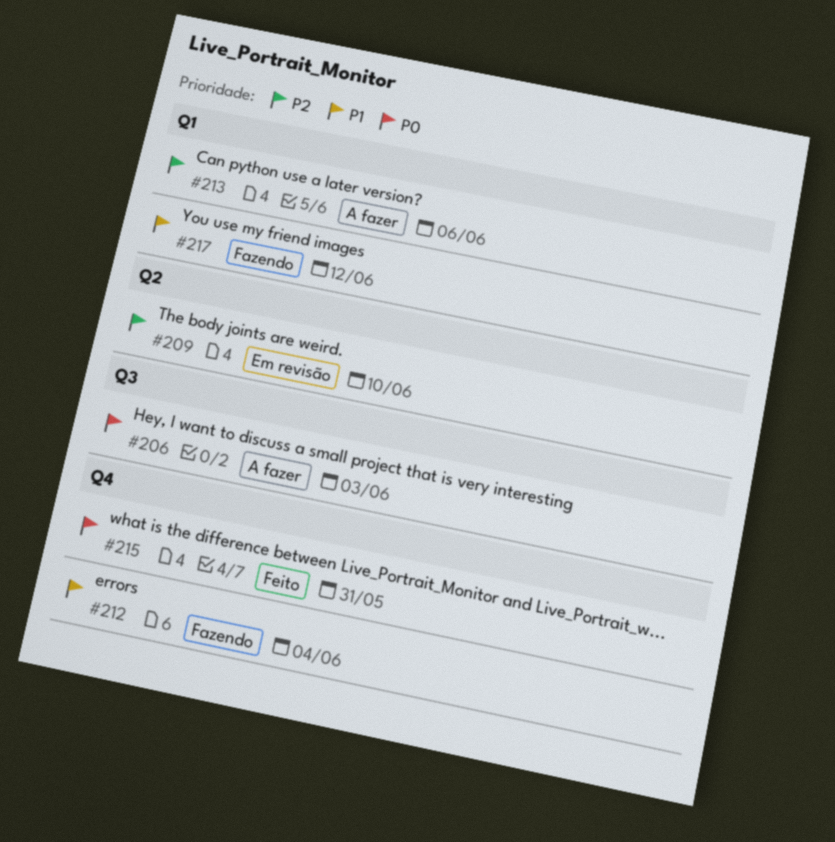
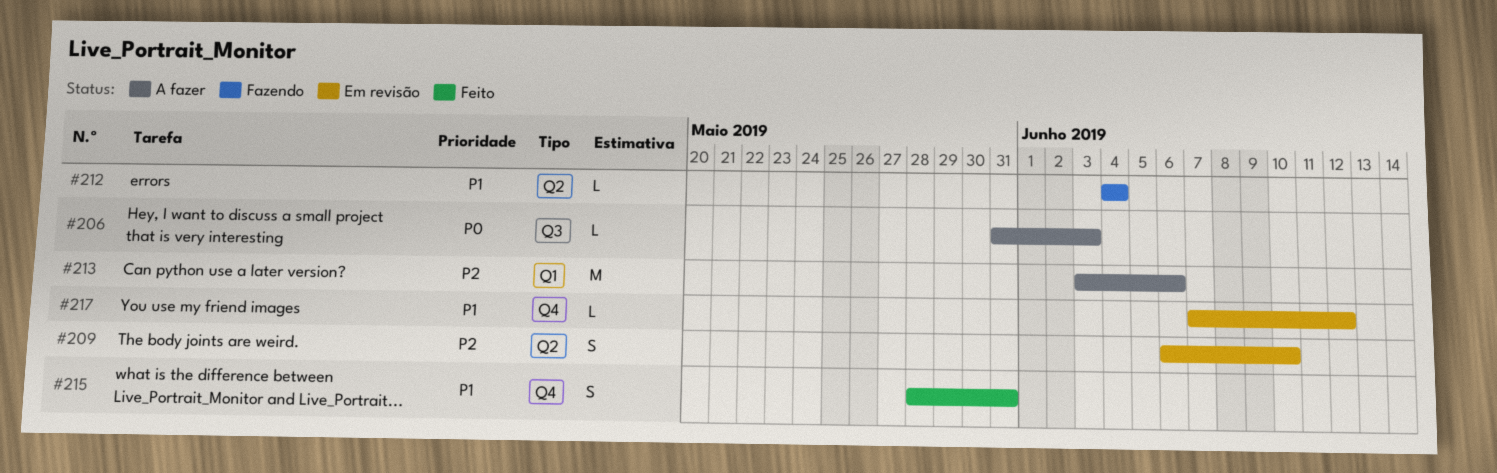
#212, label: Q4 -> Q2
#215, priority: P0 -> P1
#217, status: Fazendo -> Em revisão
#217, label: Q1 -> Q4

